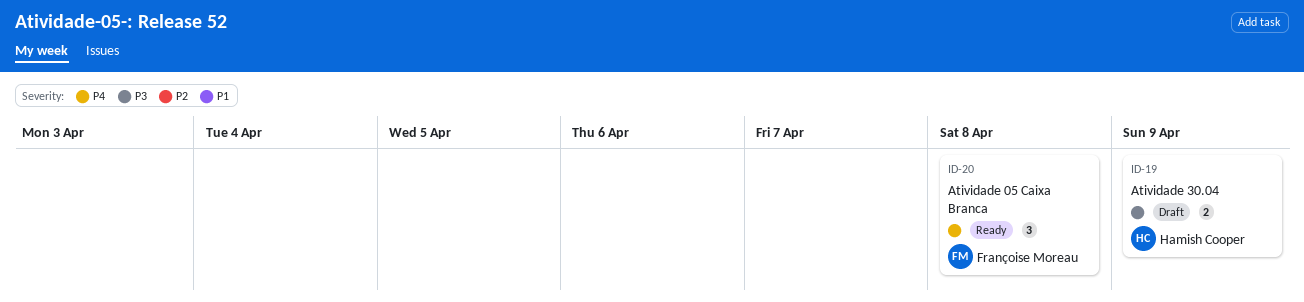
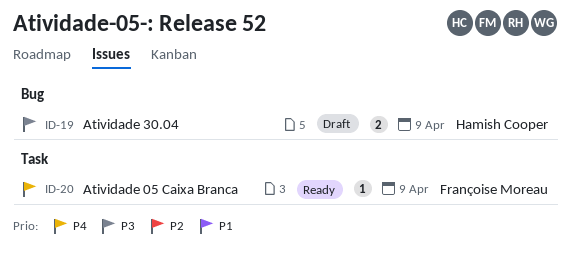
ID-20, estimate: 3 -> 1
ID-20, due: Apr 8 -> Apr 9

